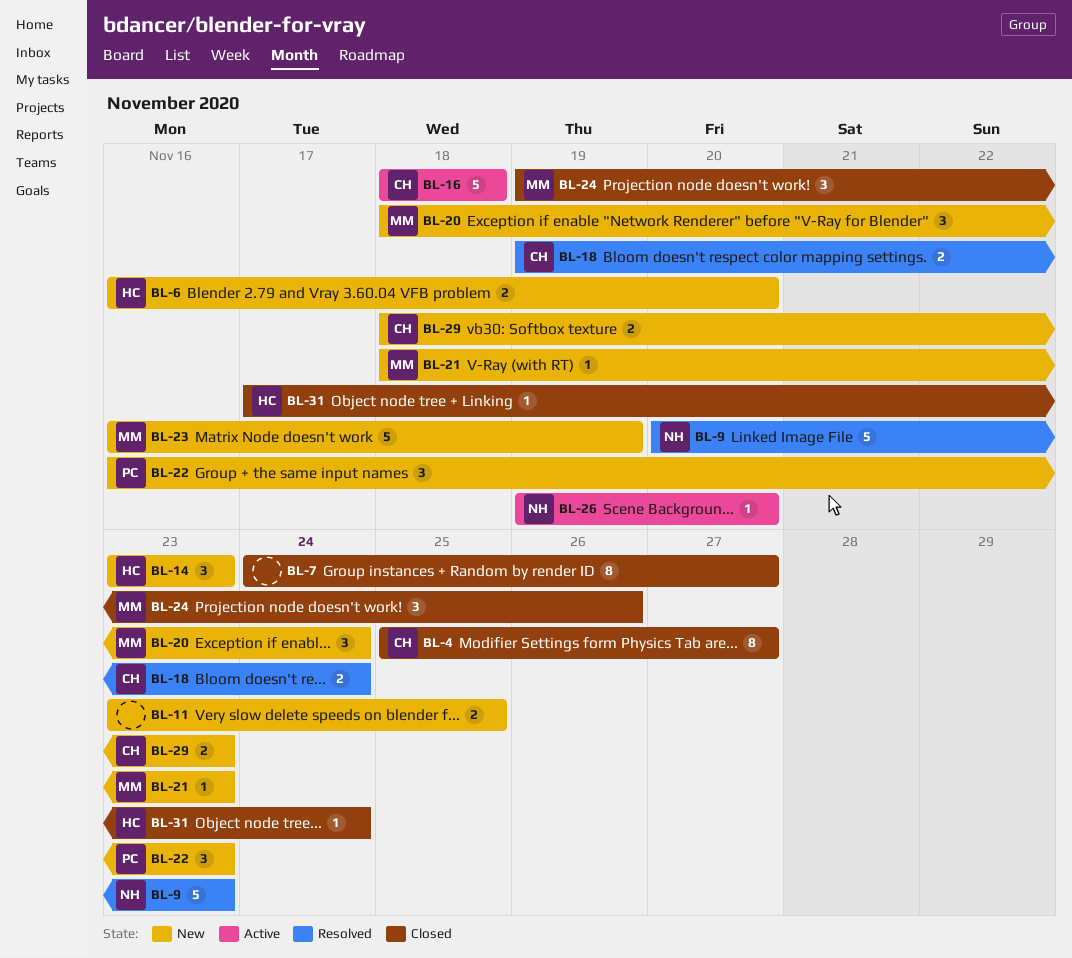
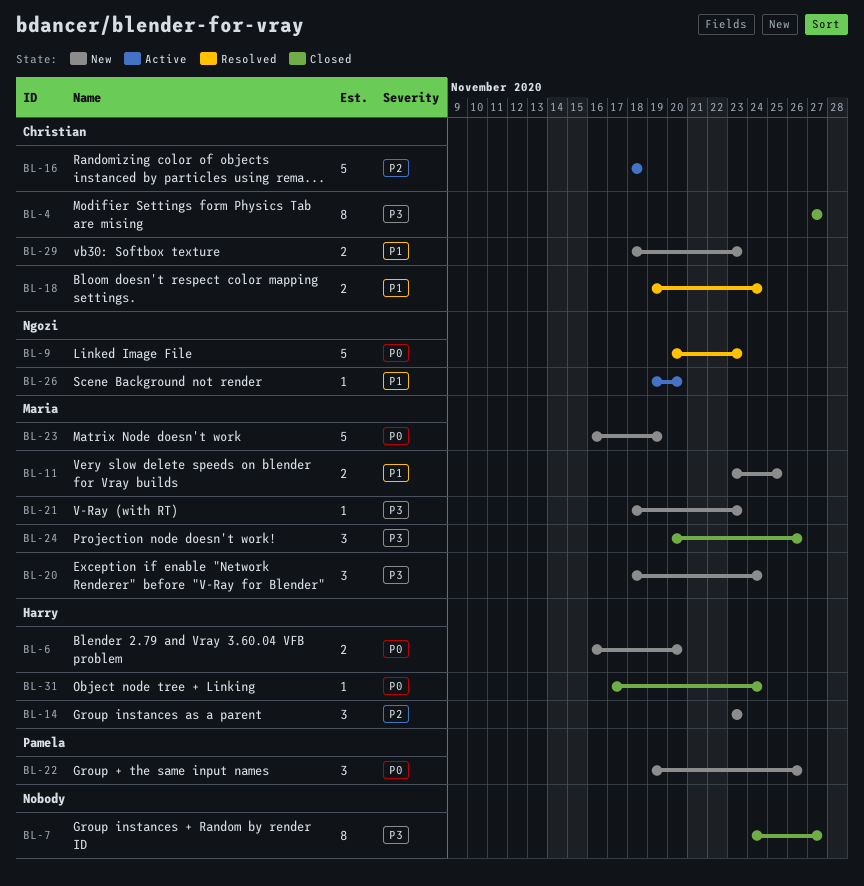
BL-4, start: Nov 25 -> Nov 27
BL-11, owner: none -> Maria
BL-22, start: Nov 16 -> Nov 19
BL-22, due: Nov 23 -> Nov 26
BL-24, start: Nov 19 -> Nov 20

